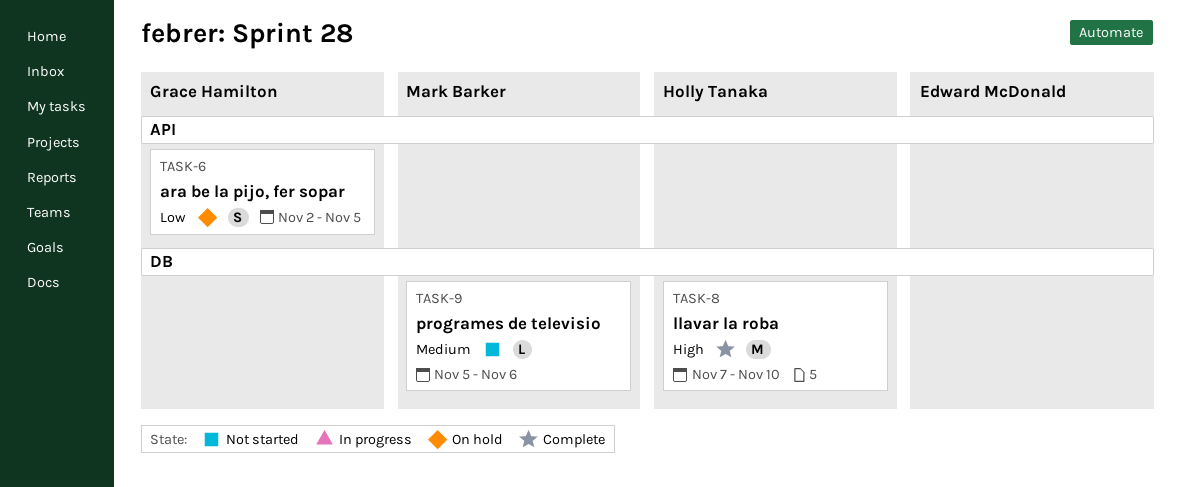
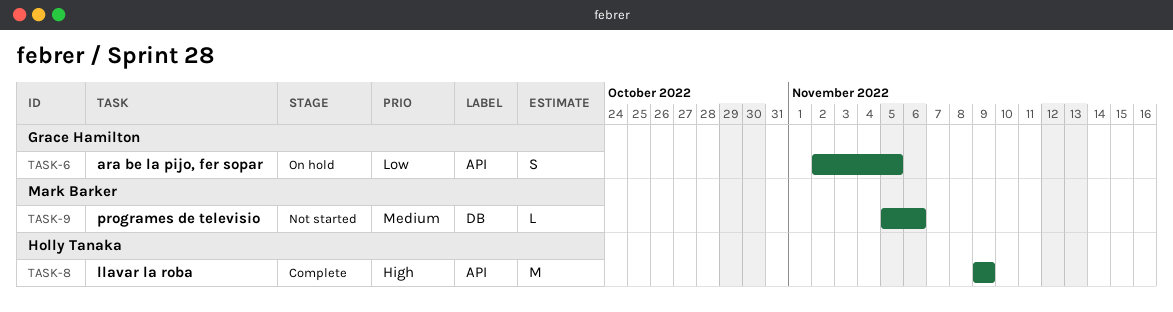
TASK-8, label: DB -> API
TASK-8, start: Nov 7 -> Nov 9
TASK-8, due: Nov 10 -> Nov 9

